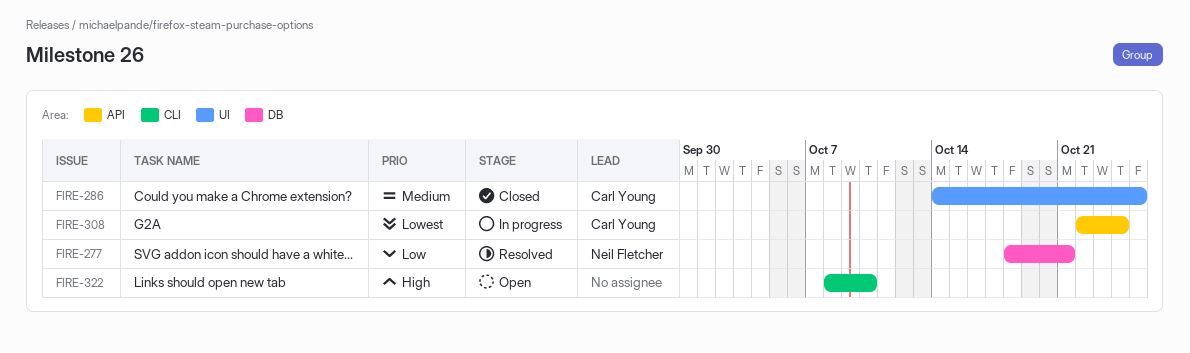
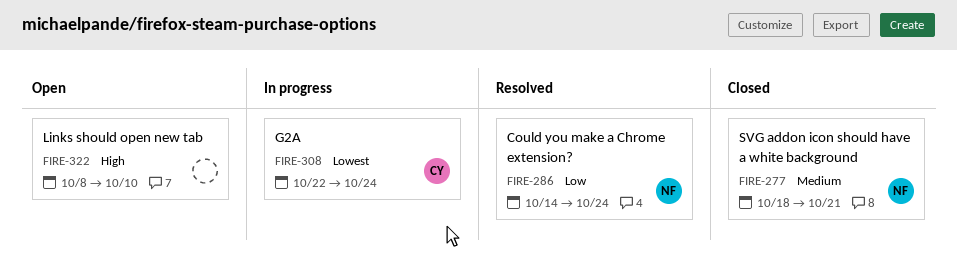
FIRE-277, status: Resolved -> Closed
FIRE-277, priority: Low -> Medium
FIRE-286, status: Closed -> Resolved
FIRE-286, owner: Carl Young -> Neil Fletcher
FIRE-286, priority: Medium -> Low
FIRE-286, due: Oct 25 -> Oct 24

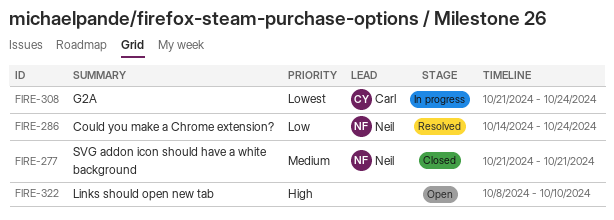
FIRE-277, start: Oct 18 -> Oct 21
FIRE-308, start: Oct 22 -> Oct 21

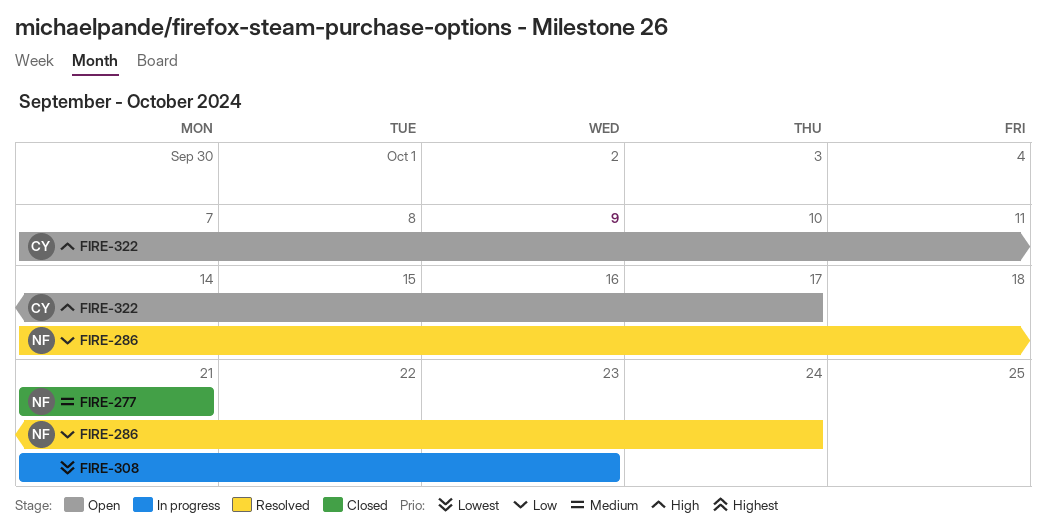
FIRE-308, owner: Carl -> none
FIRE-308, due: Oct 24 -> Oct 23
FIRE-322, owner: none -> Carl
FIRE-322, start: Oct 8 -> Oct 7
FIRE-322, due: Oct 10 -> Oct 17

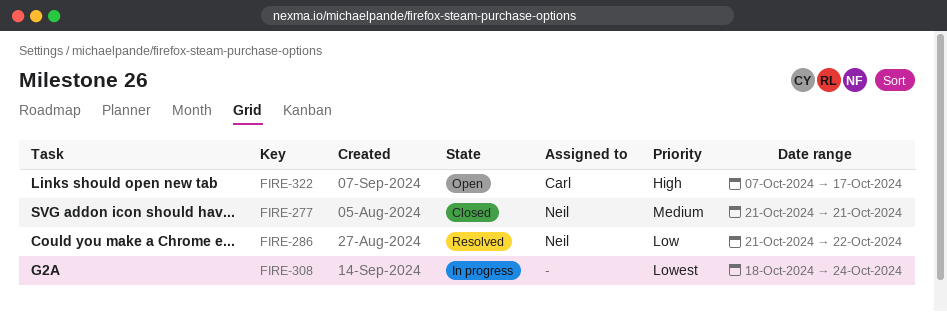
FIRE-286, start: Oct 14 -> Oct 21
FIRE-286, due: Oct 24 -> Oct 22
FIRE-308, start: Oct 21 -> Oct 18
FIRE-308, due: Oct 23 -> Oct 24

